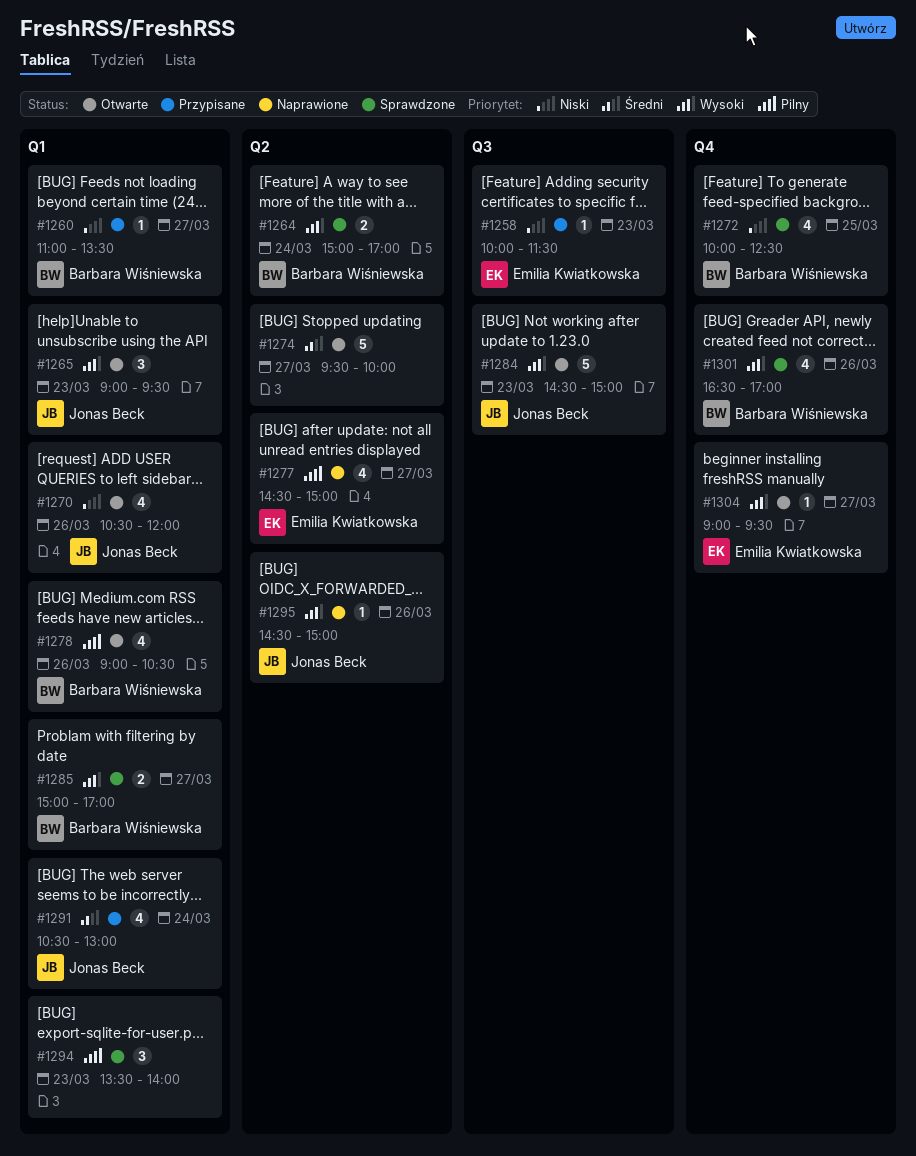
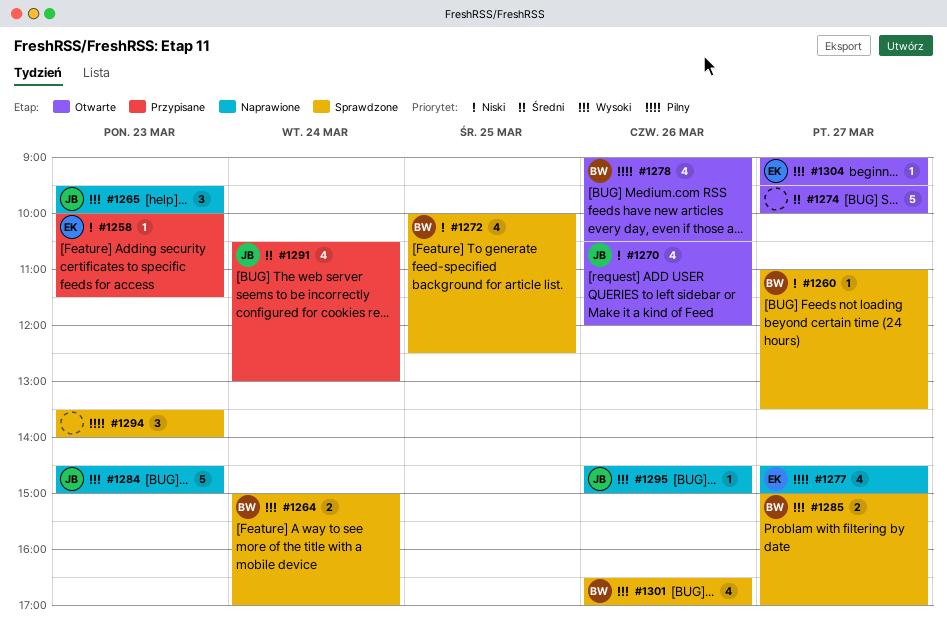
#1260, status: Przypisane -> Sprawdzone
#1265, status: Otwarte -> Naprawione
#1265, begins: 09:00 -> 09:30
#1265, ends: 09:30 -> 10:00
#1284, status: Otwarte -> Naprawione

